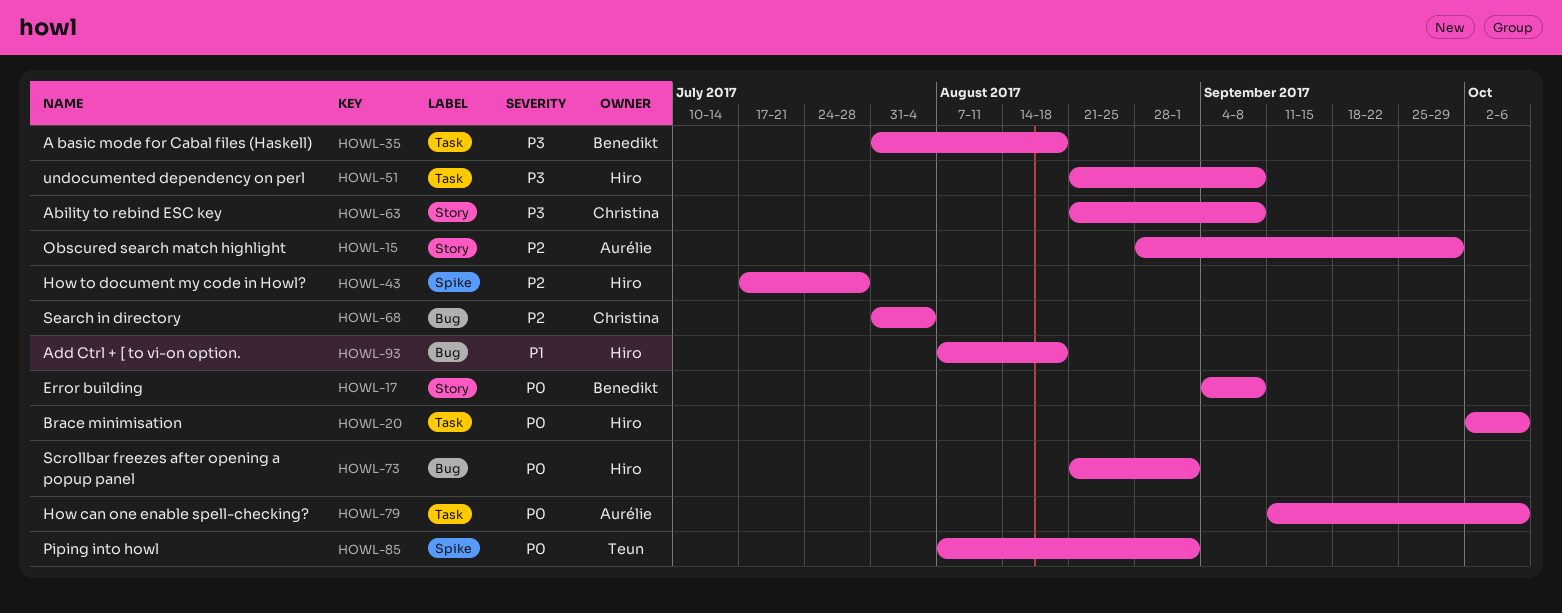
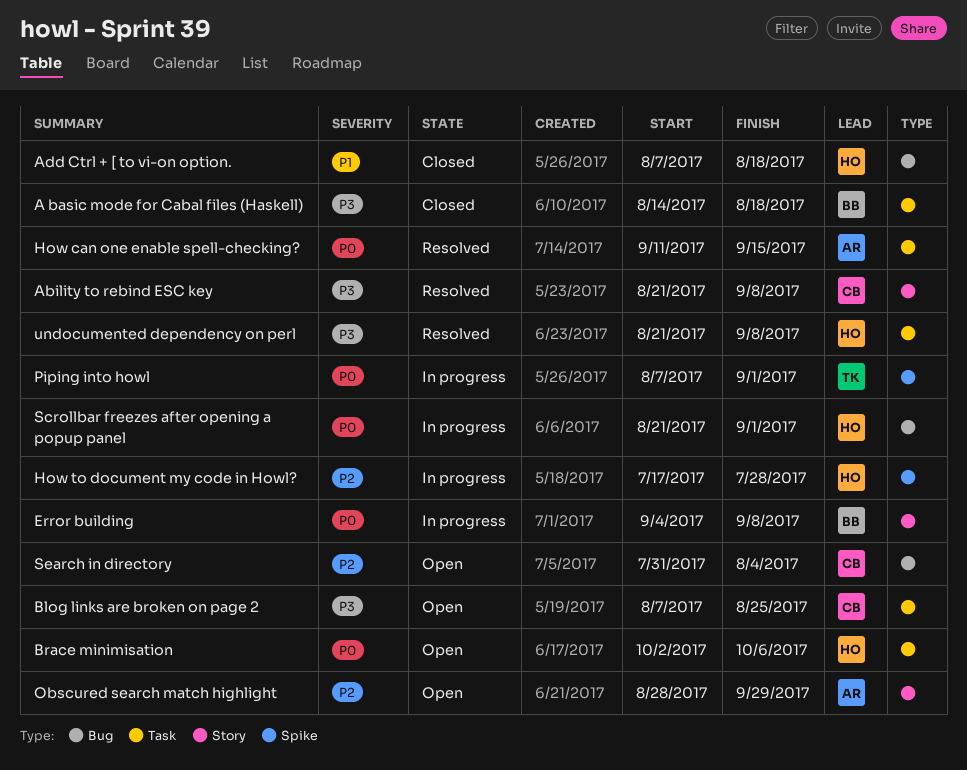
A basic mode for Cabal files (Haskell), start: Jul 31 -> Aug 14
Blog links are broken on page 2: none -> present
How can one enable spell-checking?, due: Oct 6 -> Sep 15

